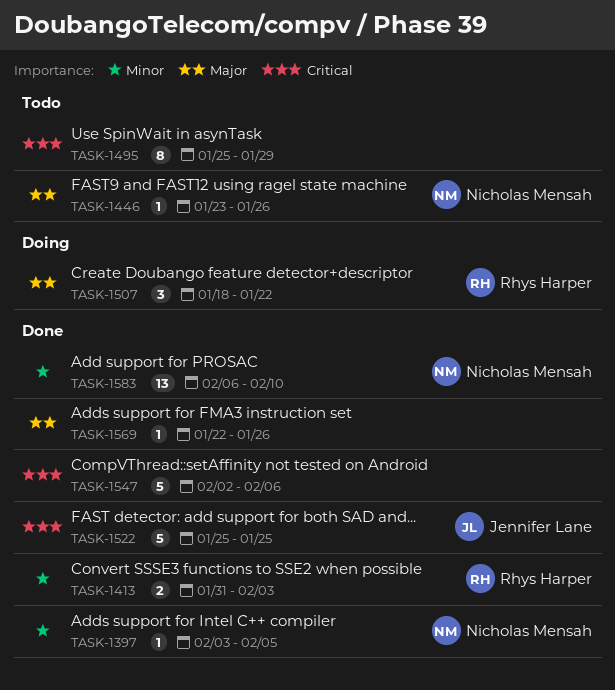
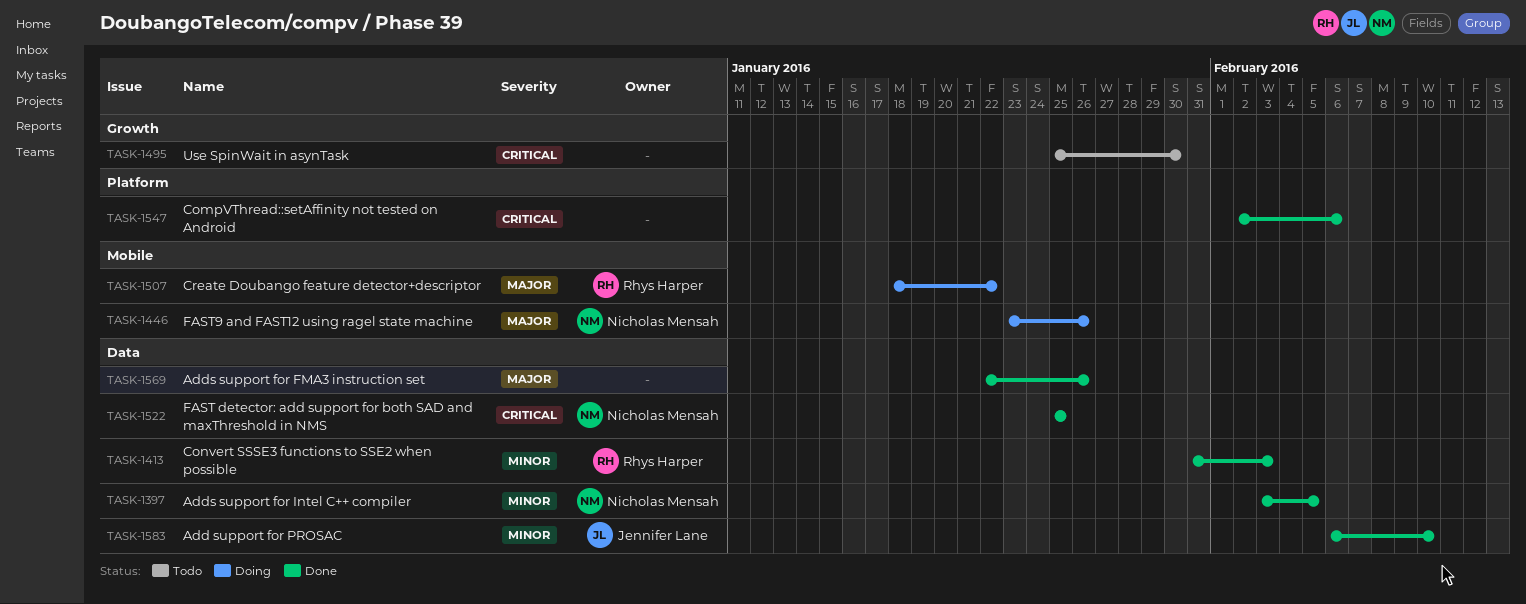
TASK-1446, status: Todo -> Doing
TASK-1495, due: Jan 29 -> Jan 30
TASK-1522, owner: Jennifer Lane -> Nicholas Mensah
TASK-1583, owner: Nicholas Mensah -> Jennifer Lane

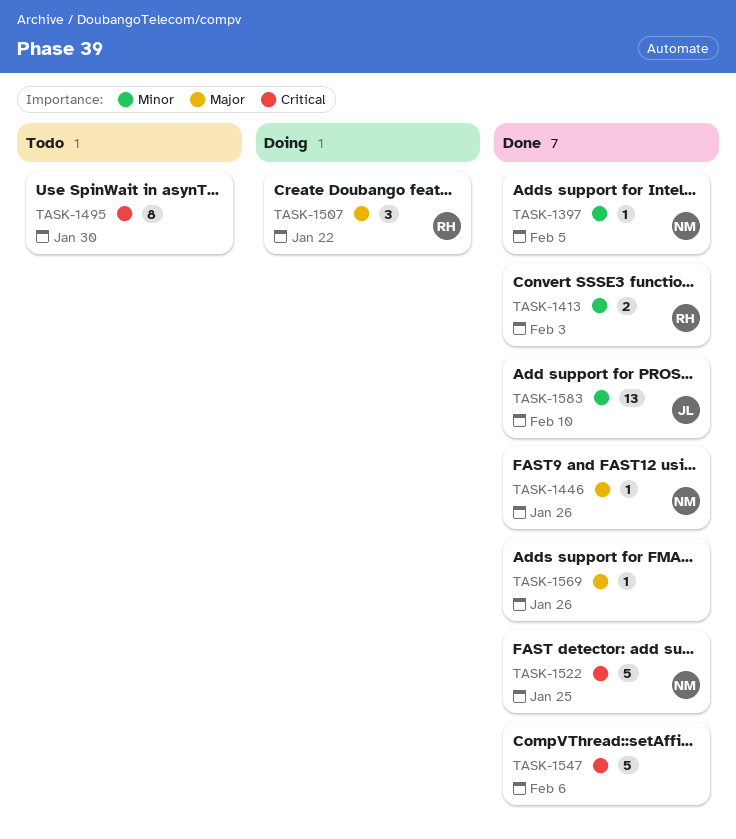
TASK-1446, status: Doing -> Done

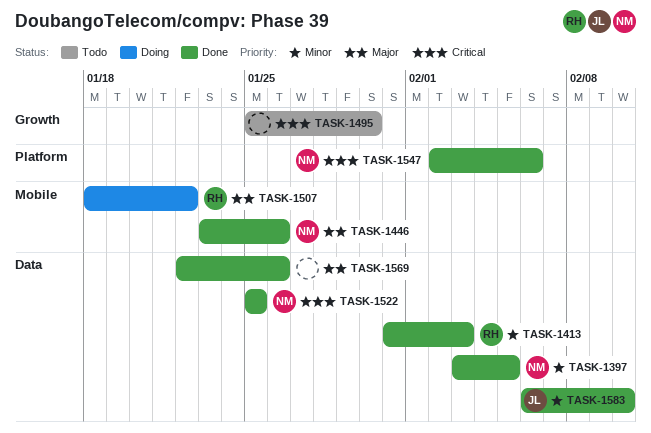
TASK-1547, owner: none -> NM

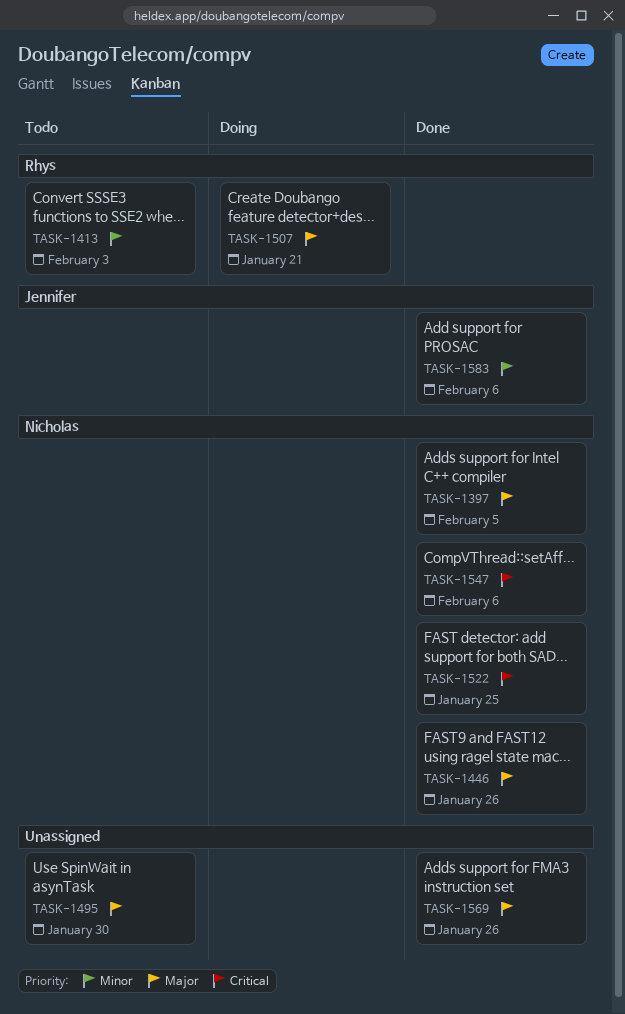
TASK-1397, priority: Minor -> Major
TASK-1413, status: Done -> Todo
TASK-1495, priority: Critical -> Major
TASK-1507, due: Jan 22 -> Jan 21
TASK-1583, due: Feb 10 -> Feb 6

